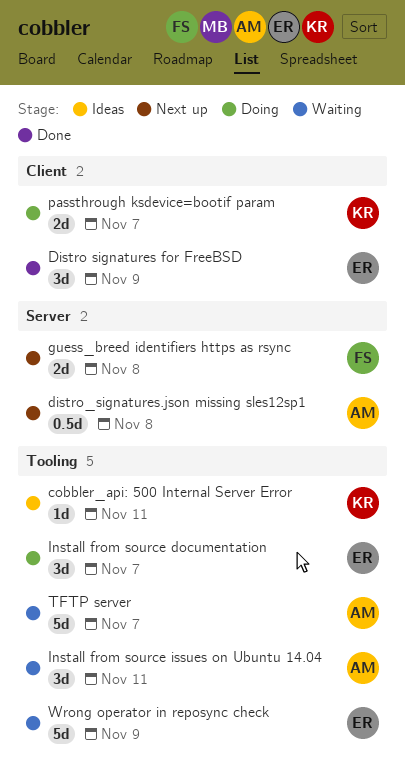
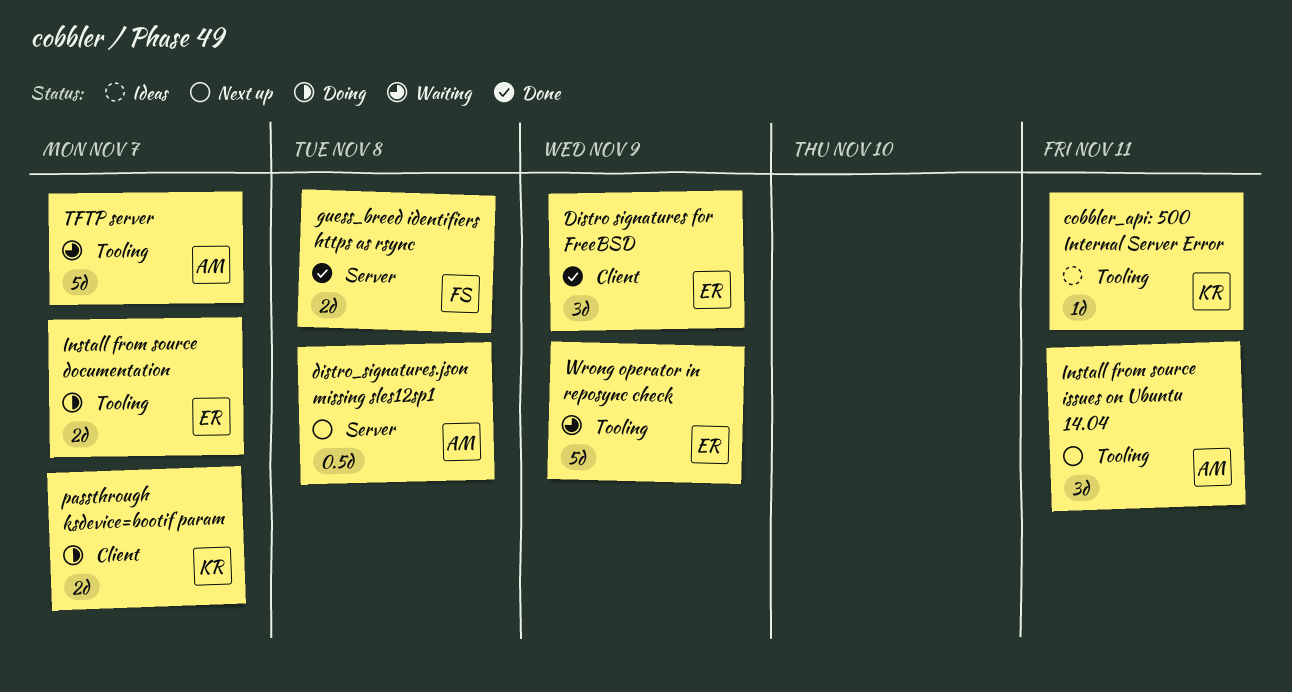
guess_breed identifiers https as rsync, status: Next up -> Done
Install from source documentation, estimate: 3d -> 2d
Install from source issues on Ubuntu 14.04, status: Waiting -> Next up

